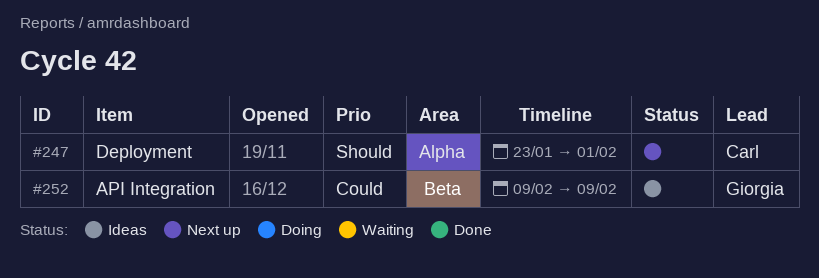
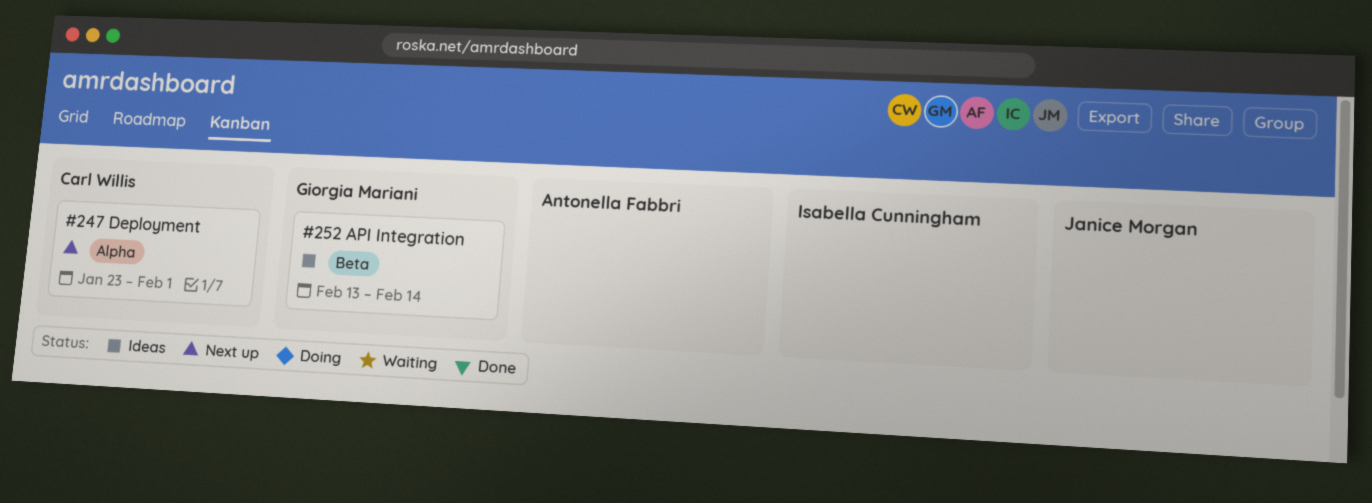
#252, start: Feb 9 -> Feb 13
#252, due: Feb 9 -> Feb 14

